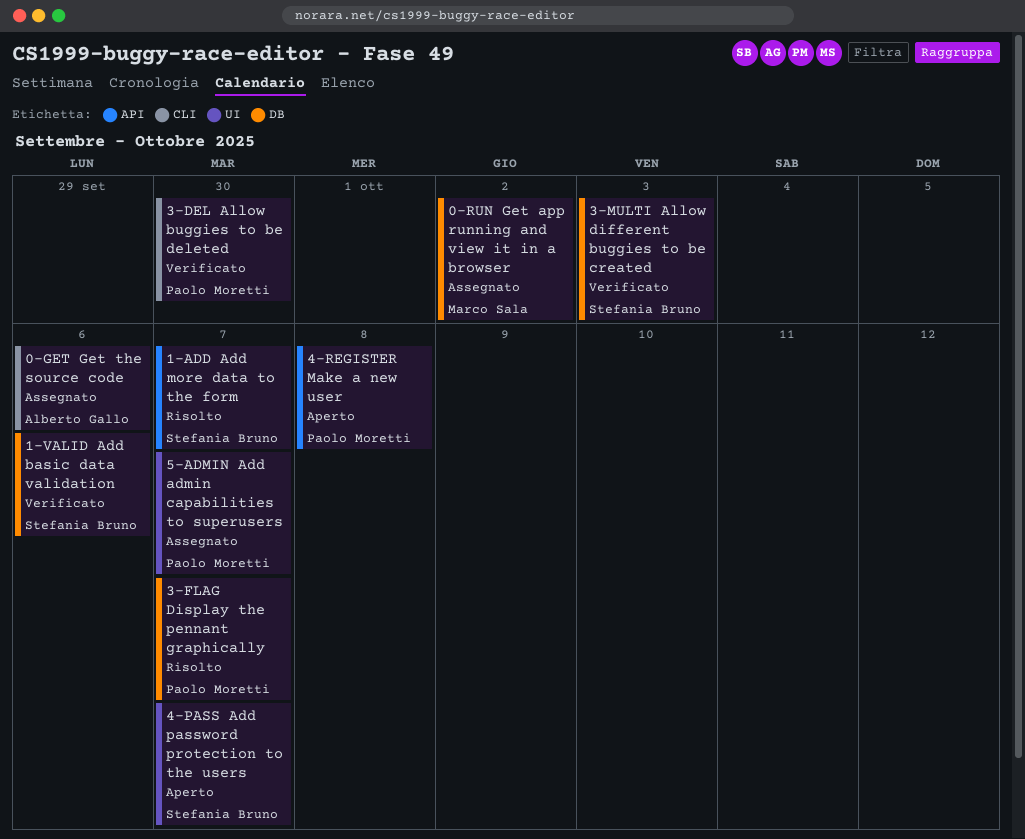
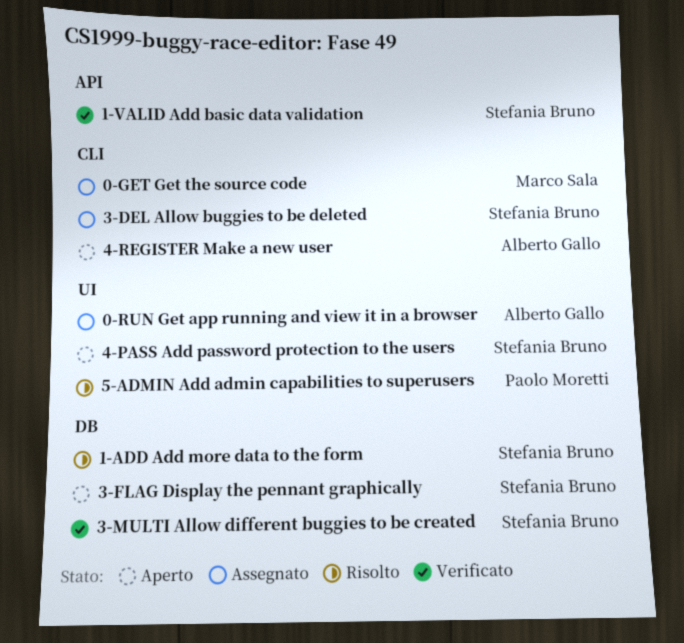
0-GET Get the source code, owner: Alberto Gallo -> Marco Sala
0-RUN Get app running and view it in a browser, owner: Marco Sala -> Alberto Gallo
0-RUN Get app running and view it in a browser, label: DB -> UI
1-ADD Add more data to the form, label: API -> DB
1-VALID Add basic data validation, label: DB -> API
3-DEL Allow buggies to be deleted, status: Verificato -> Assegnato
3-DEL Allow buggies to be deleted, owner: Paolo Moretti -> Stefania Bruno
3-FLAG Display the pennant graphically, status: Risolto -> Aperto
3-FLAG Display the pennant graphically, owner: Paolo Moretti -> Stefania Bruno
4-REGISTER Make a new user, owner: Paolo Moretti -> Alberto Gallo
4-REGISTER Make a new user, label: API -> CLI
5-ADMIN Add admin capabilities to superusers, status: Assegnato -> Risolto

